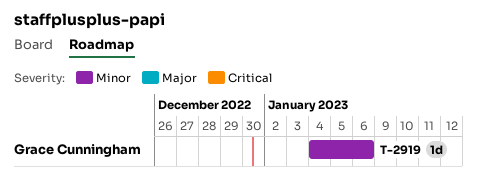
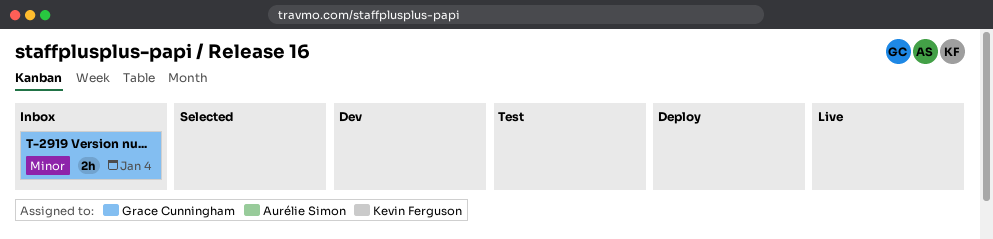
T-2919, estimate: 1d -> 2h
T-2919, due: Jan 6 -> Jan 4

